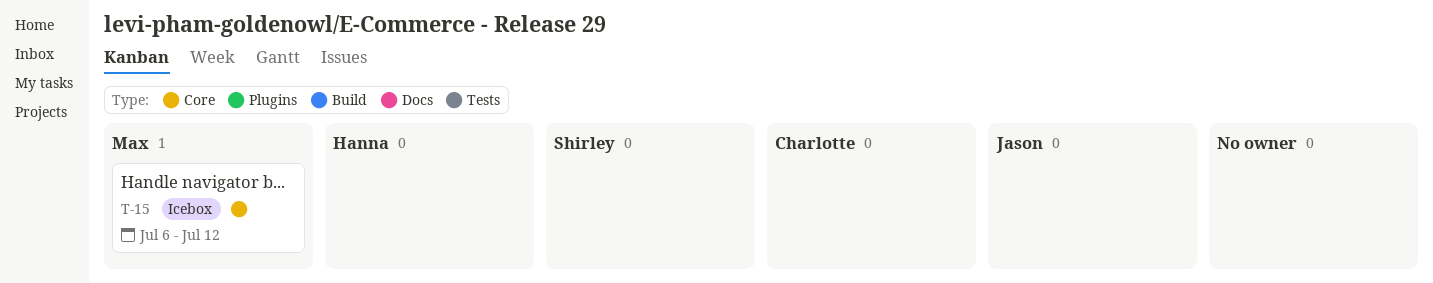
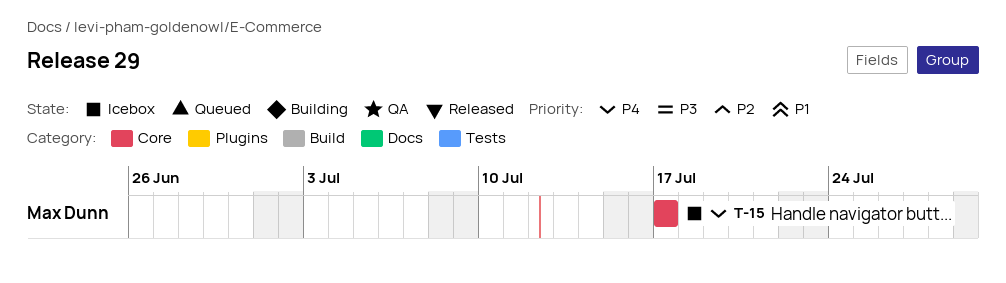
T-15, start: Jul 6 -> Jul 17
T-15, due: Jul 12 -> Jul 17

